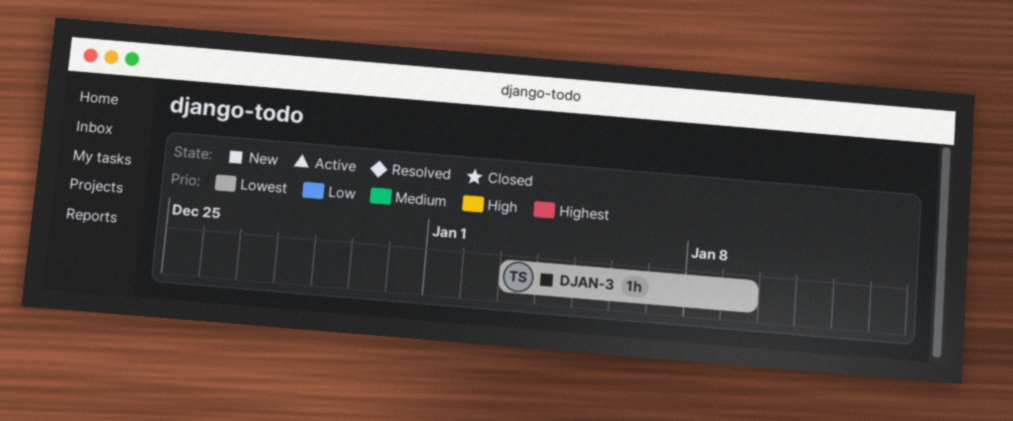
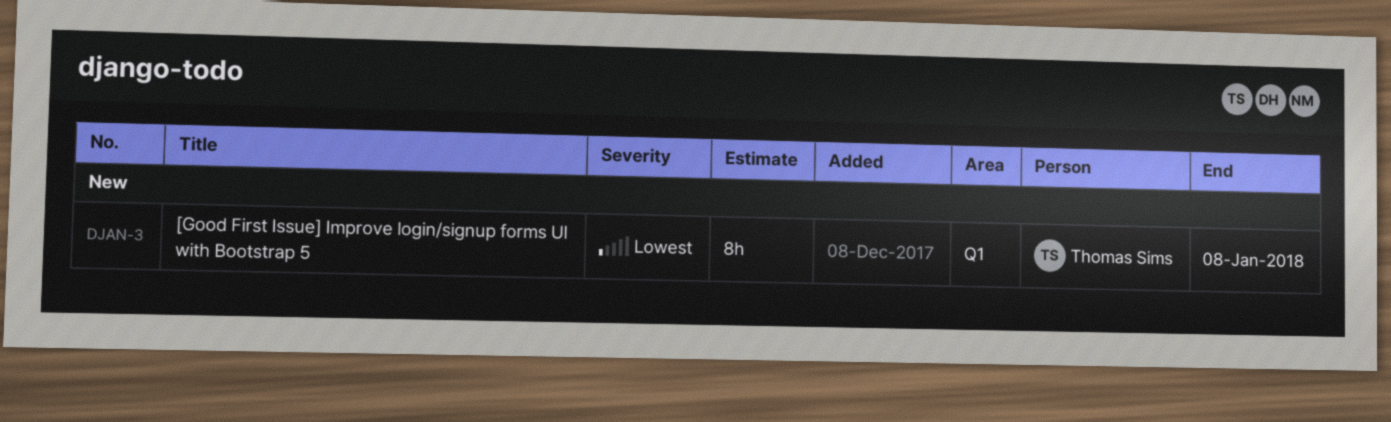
DJAN-3, estimate: 1h -> 8h
DJAN-3, due: Jan 9 -> Jan 8

